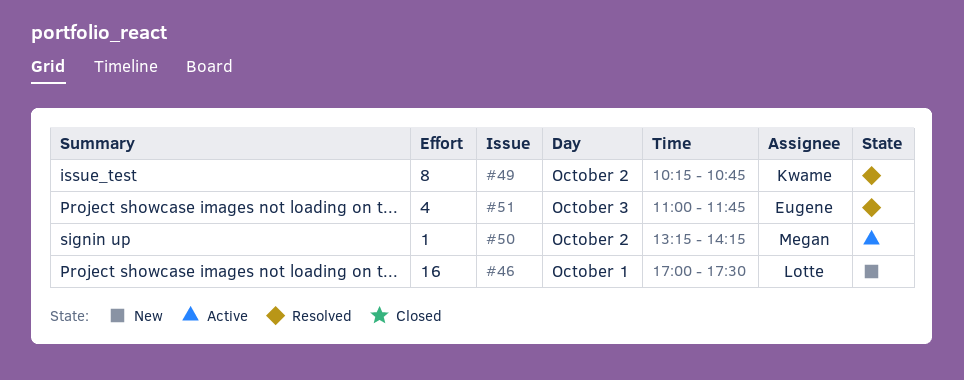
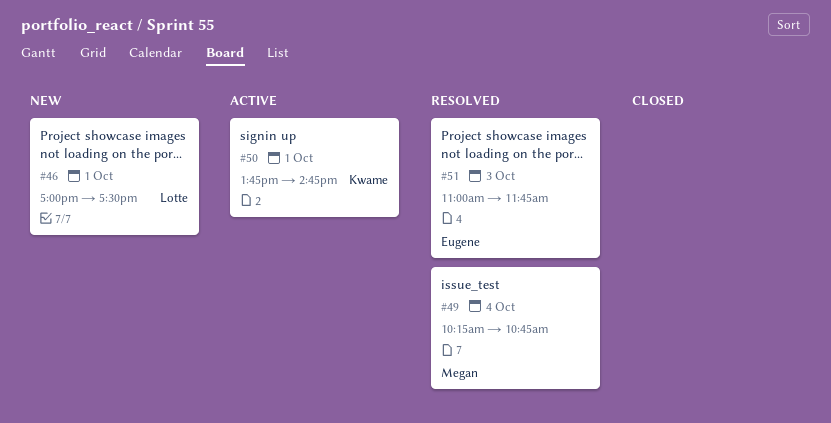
#49, owner: Kwame -> Megan
#49, day: Oct 2 -> Oct 4
#50, owner: Megan -> Kwame
#50, day: Oct 2 -> Oct 1
#50, begins: 13:15 -> 13:45
#50, ends: 14:15 -> 14:45

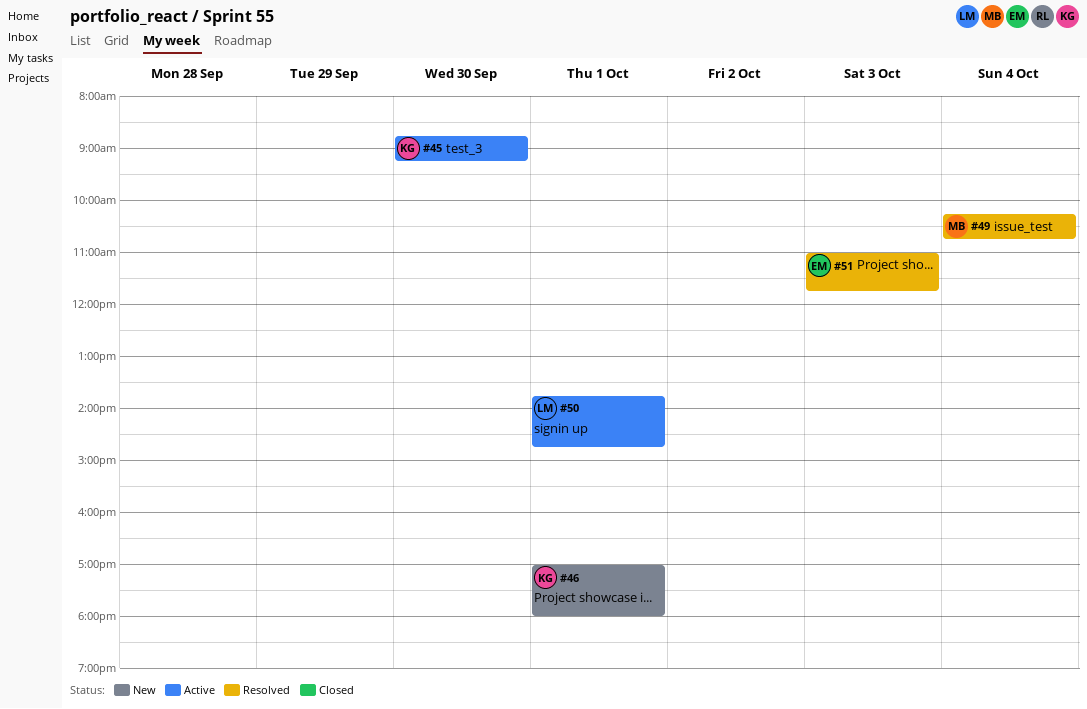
#45: none -> present
#46, owner: Lotte -> Kwame
#46, ends: 17:30 -> 18:00
#50, owner: Kwame -> Lotte

